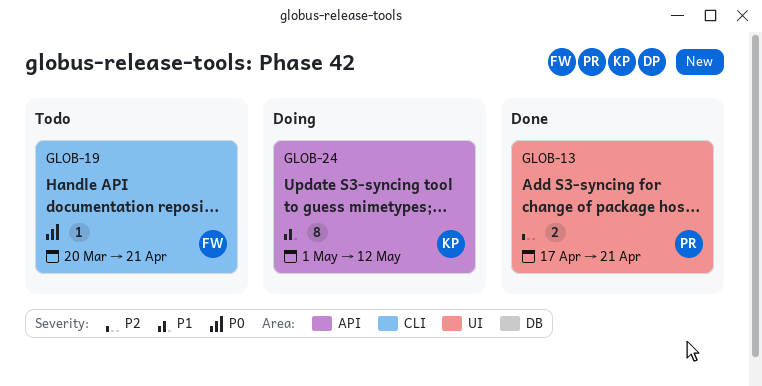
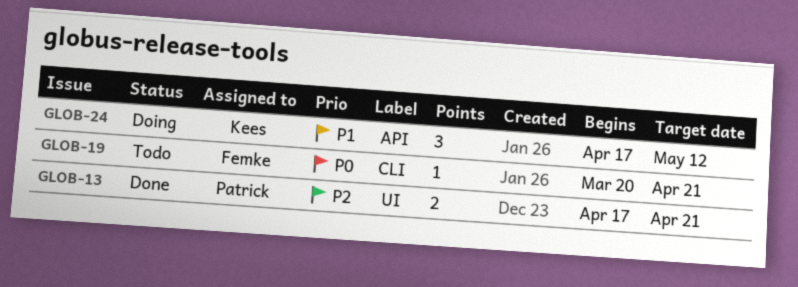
GLOB-24, estimate: 8 -> 3
GLOB-24, start: May 1 -> Apr 17

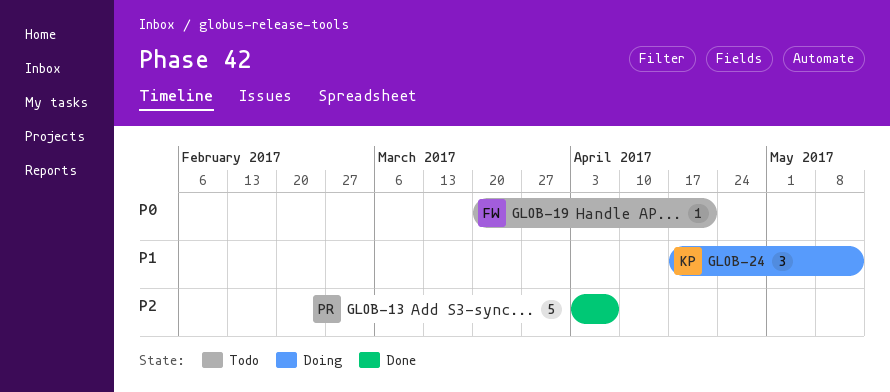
GLOB-13, estimate: 2 -> 5
GLOB-13, start: Apr 17 -> Apr 3
GLOB-13, due: Apr 21 -> Apr 7

